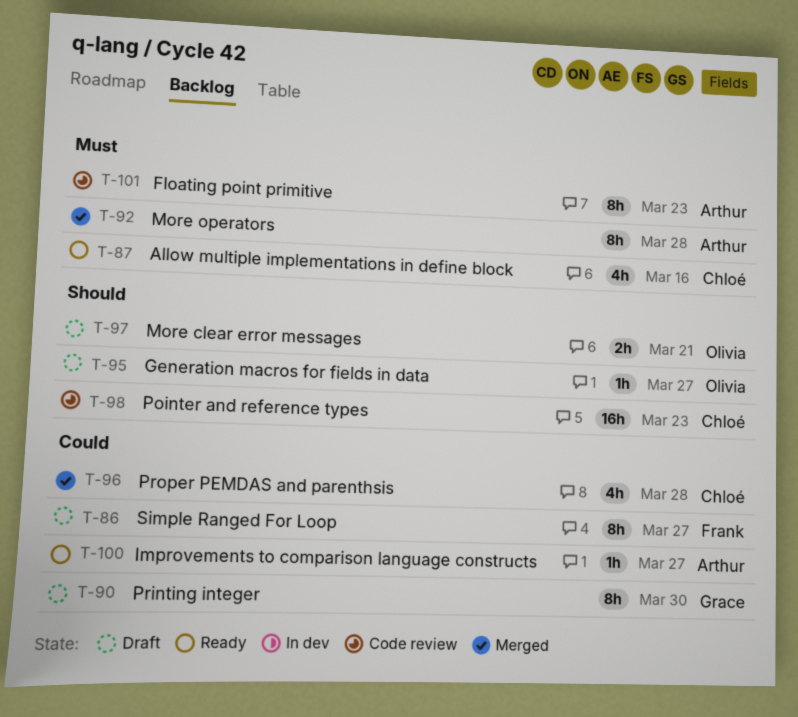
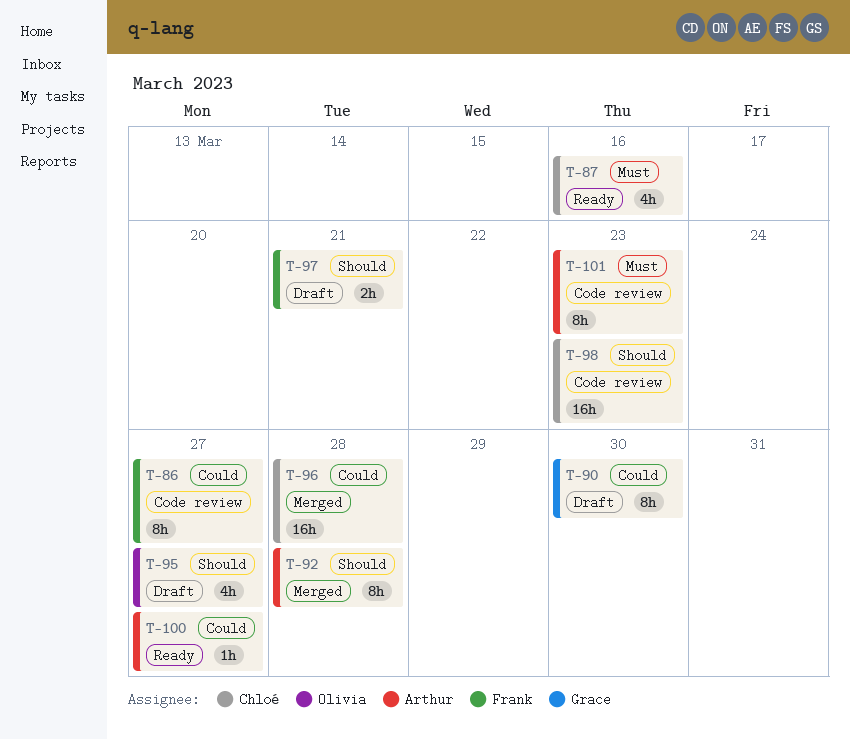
T-86, status: Draft -> Code review
T-92, priority: Must -> Should
T-95, estimate: 1h -> 4h
T-96, estimate: 4h -> 16h
T-97, owner: Olivia -> Frank

